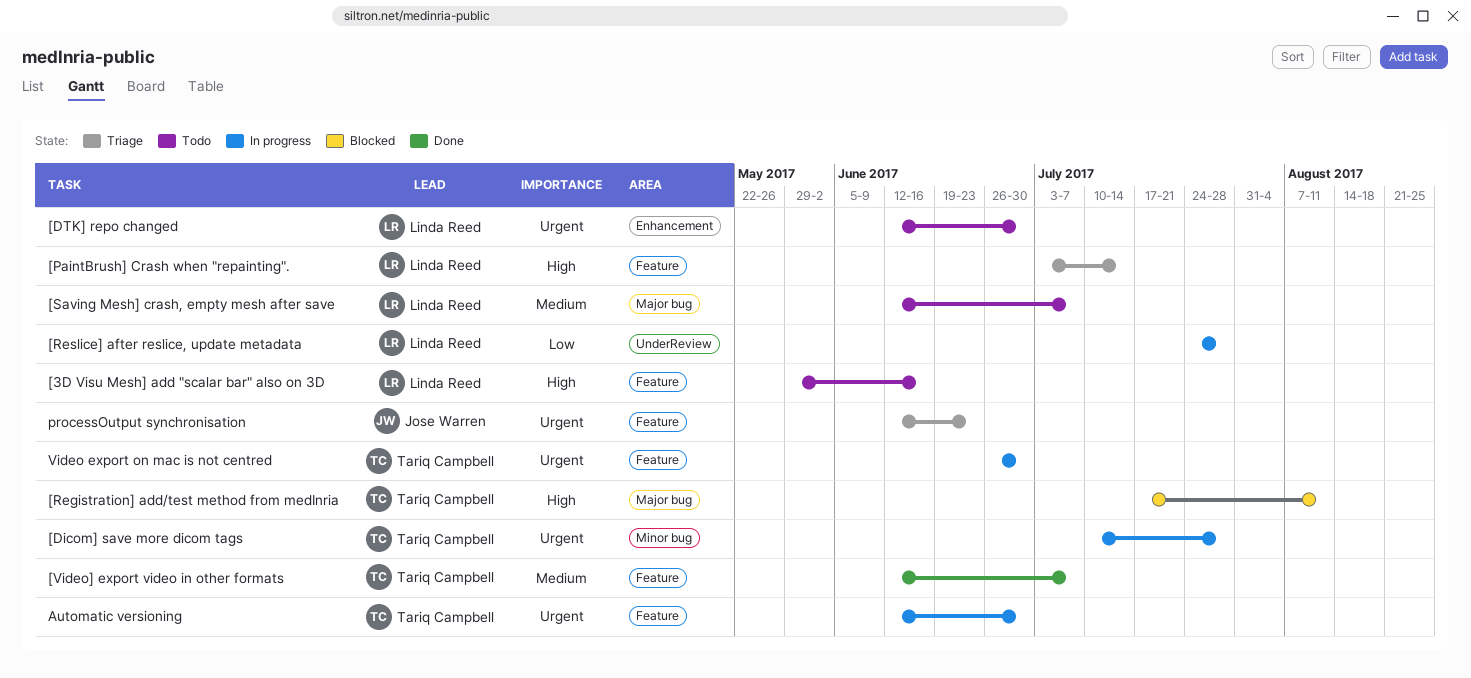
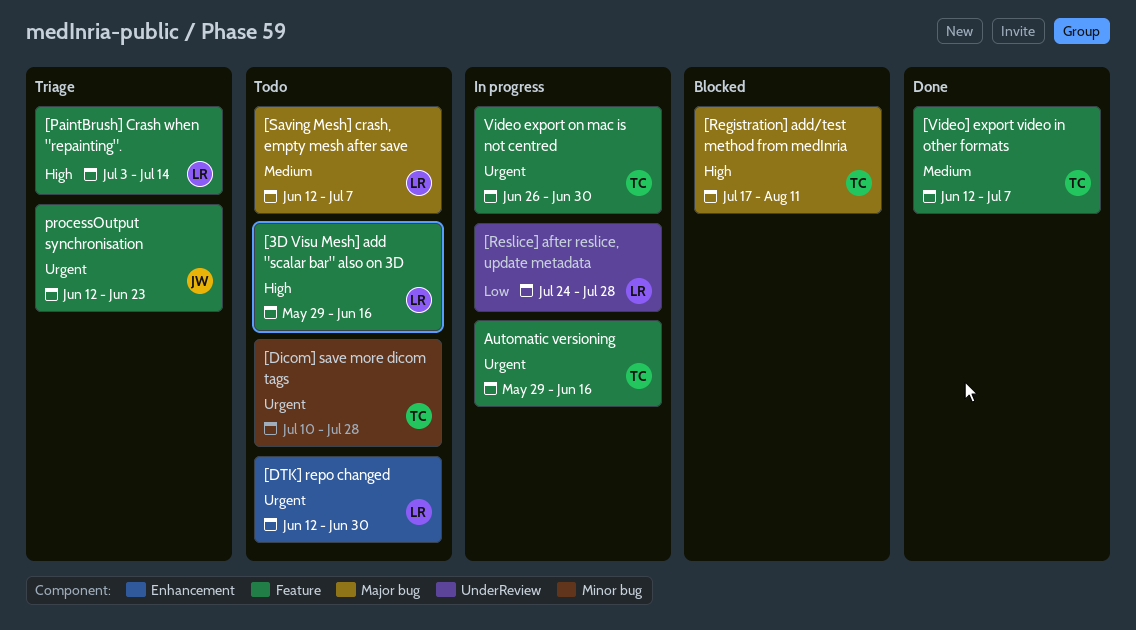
[Dicom] save more dicom tags, status: In progress -> Todo
Automatic versioning, start: Jun 12 -> May 29
Automatic versioning, due: Jun 30 -> Jun 16

